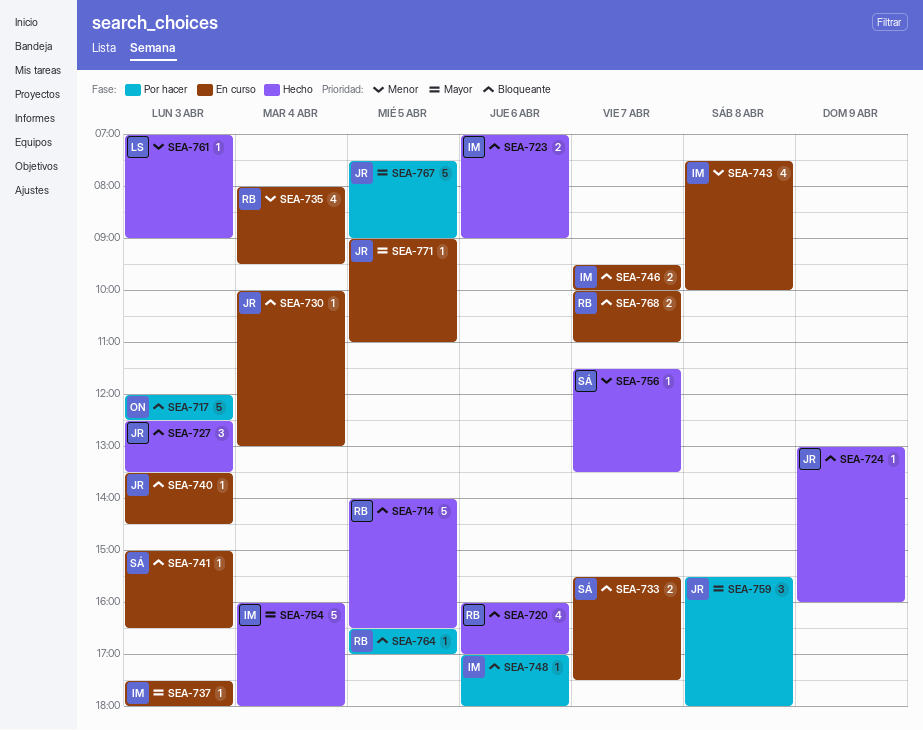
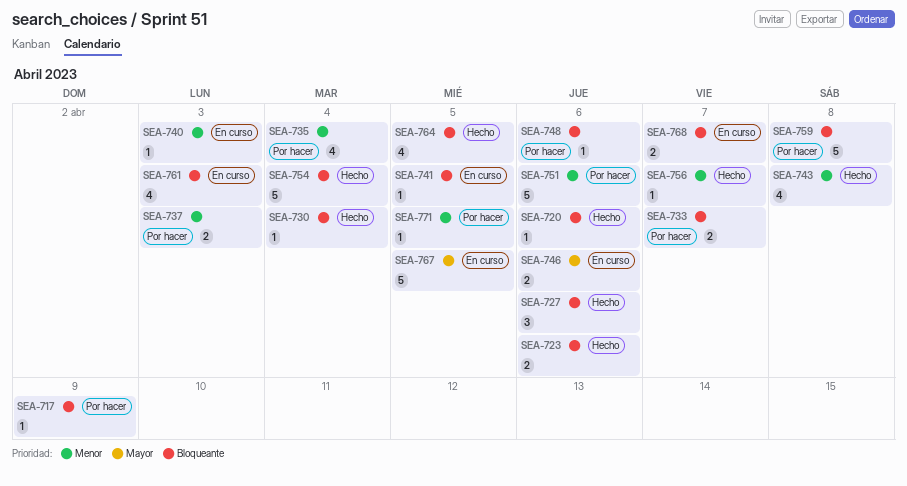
SEA-714: present -> none
SEA-717, estimate: 5 -> 1
SEA-717, day: Apr 3 -> Apr 9
SEA-720, estimate: 4 -> 1
SEA-724: present -> none
SEA-727, day: Apr 3 -> Apr 6
SEA-730, status: En curso -> Hecho
SEA-733, status: En curso -> Por hacer
SEA-735, status: En curso -> Por hacer
SEA-737, status: En curso -> Por hacer
SEA-737, priority: Mayor -> Menor
SEA-737, estimate: 1 -> 2
SEA-740, priority: Bloqueante -> Menor
SEA-741, day: Apr 3 -> Apr 5
SEA-743, status: En curso -> Hecho
SEA-746, priority: Bloqueante -> Mayor
SEA-746, day: Apr 7 -> Apr 6
SEA-751: none -> present
SEA-754, priority: Mayor -> Bloqueante
SEA-759, priority: Mayor -> Bloqueante
SEA-759, estimate: 3 -> 5
SEA-761, status: Hecho -> En curso
SEA-761, priority: Menor -> Bloqueante
SEA-761, estimate: 1 -> 4
SEA-764, status: Por hacer -> Hecho
SEA-764, estimate: 1 -> 4
SEA-767, status: Por hacer -> En curso
SEA-771, status: En curso -> Por hacer
SEA-771, priority: Mayor -> Menor

